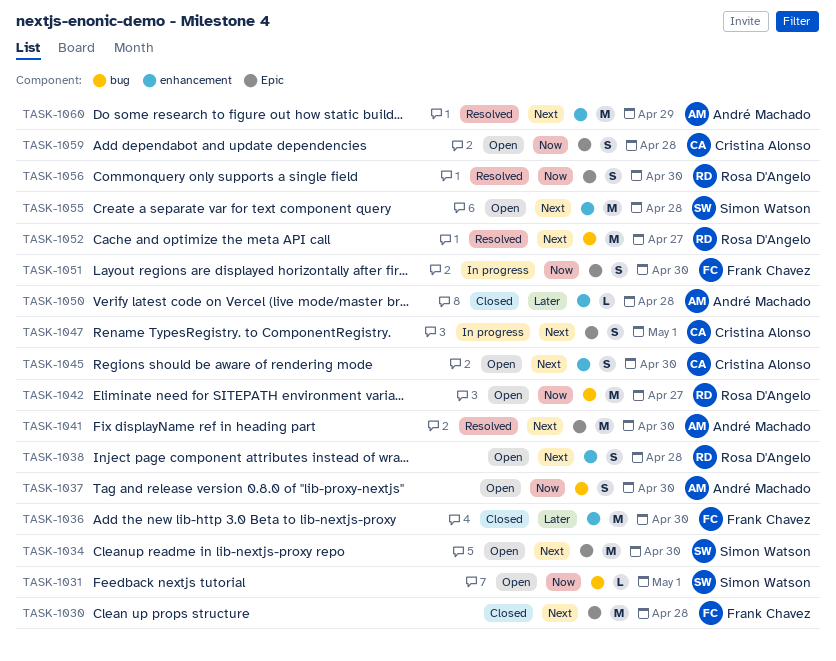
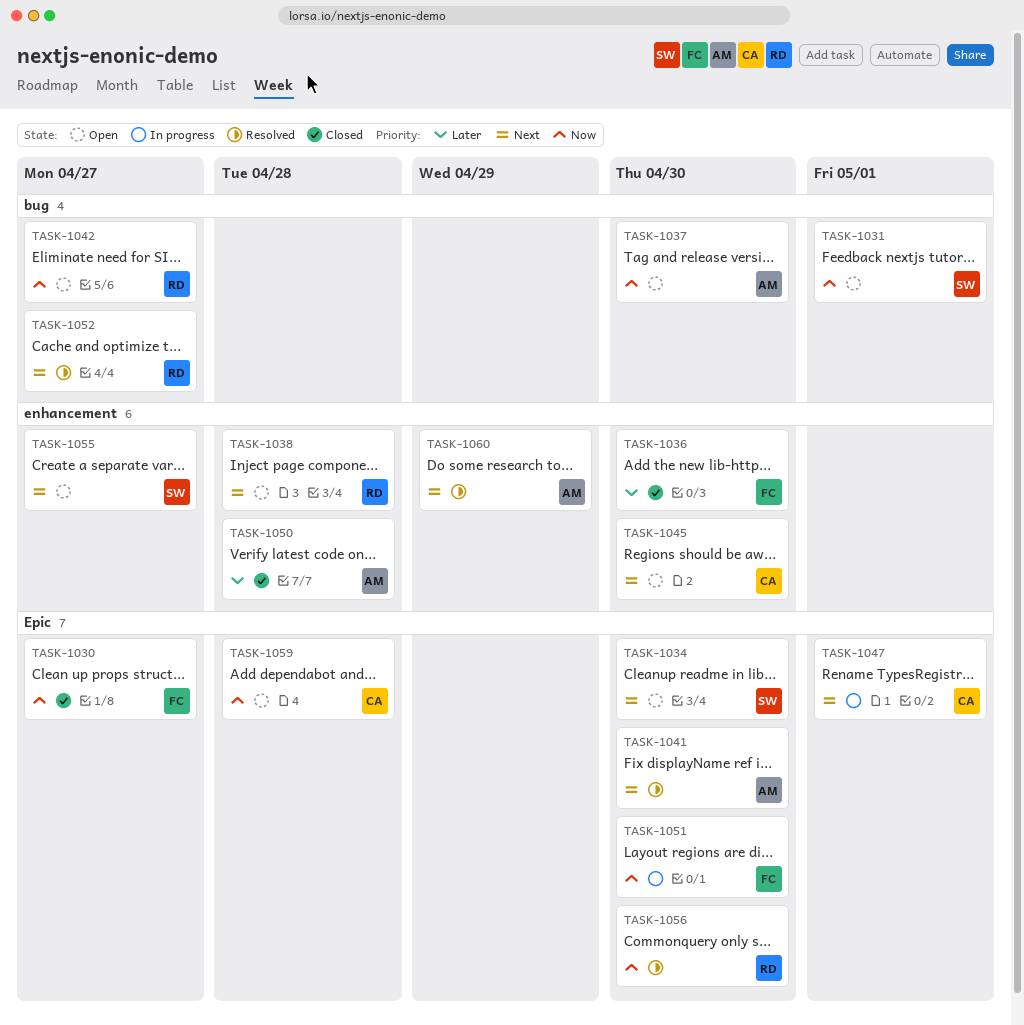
TASK-1030, priority: Next -> Now
TASK-1030, due: Apr 28 -> Apr 27
TASK-1055, due: Apr 28 -> Apr 27

